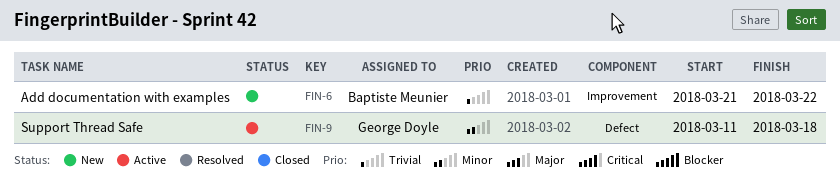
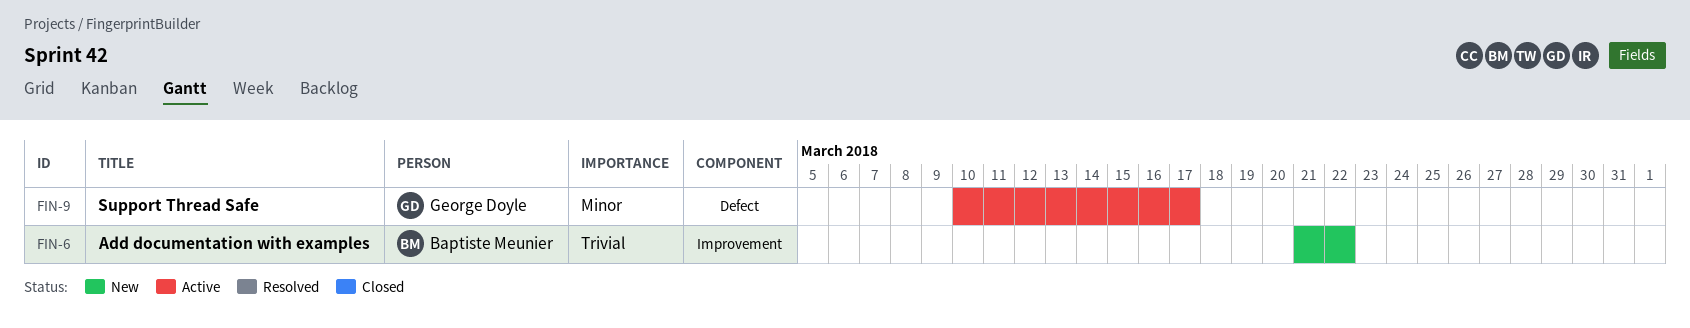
FIN-9, start: Mar 11 -> Mar 10
FIN-9, due: Mar 18 -> Mar 17

